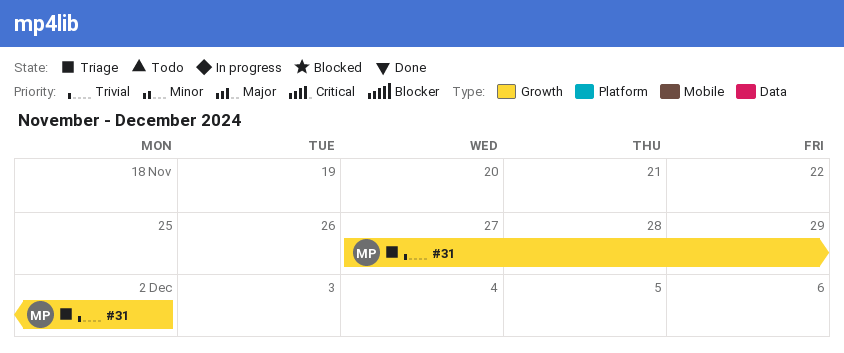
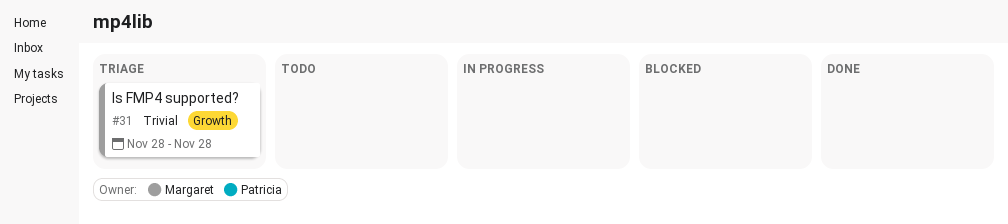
#31, start: Nov 27 -> Nov 28
#31, due: Dec 2 -> Nov 28

